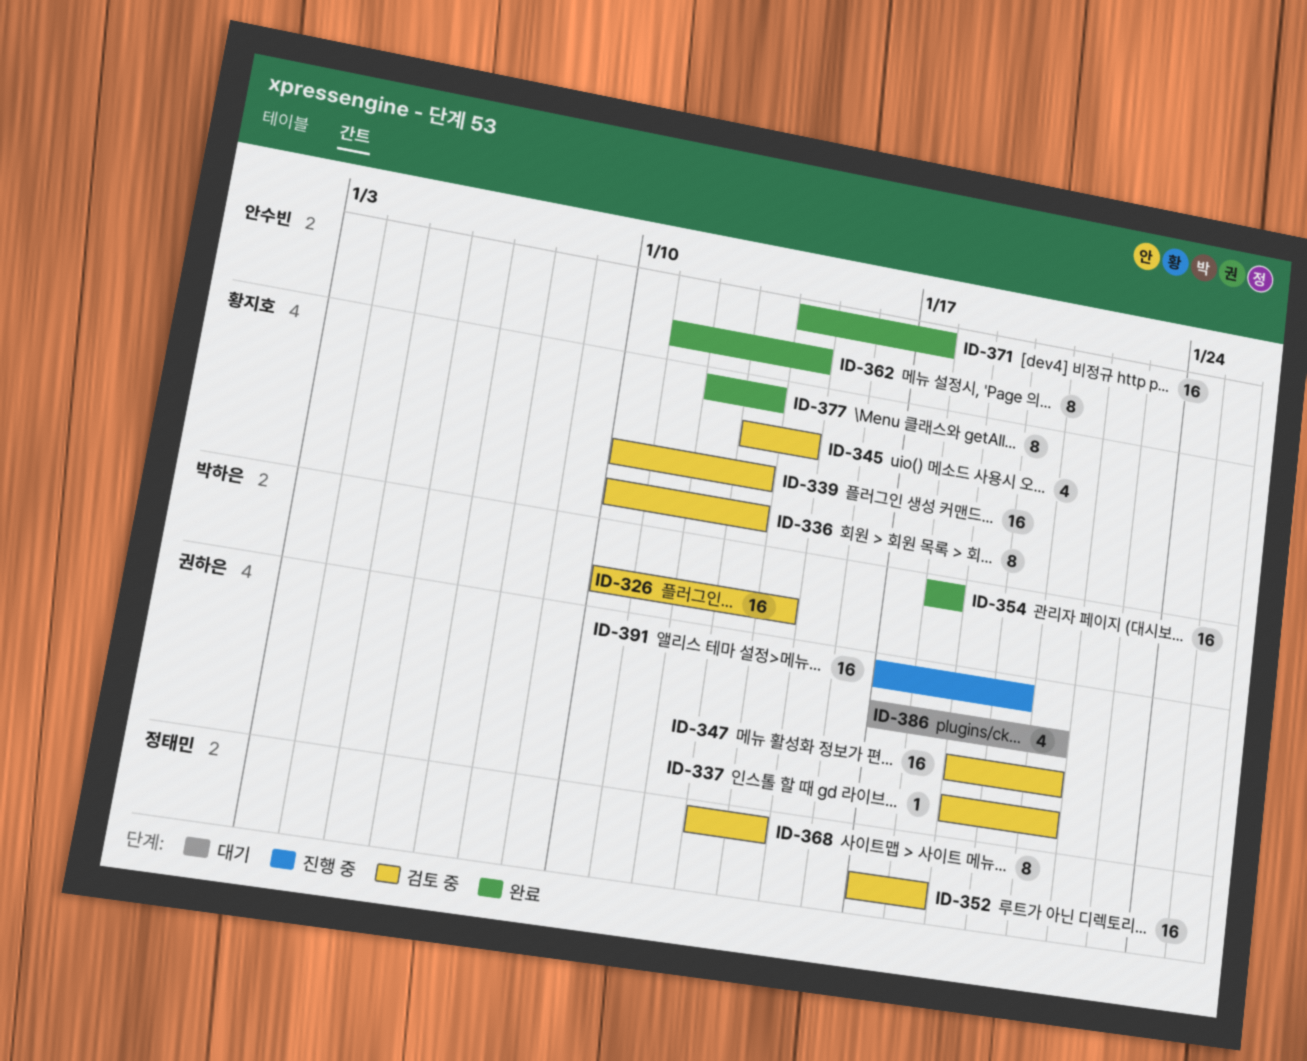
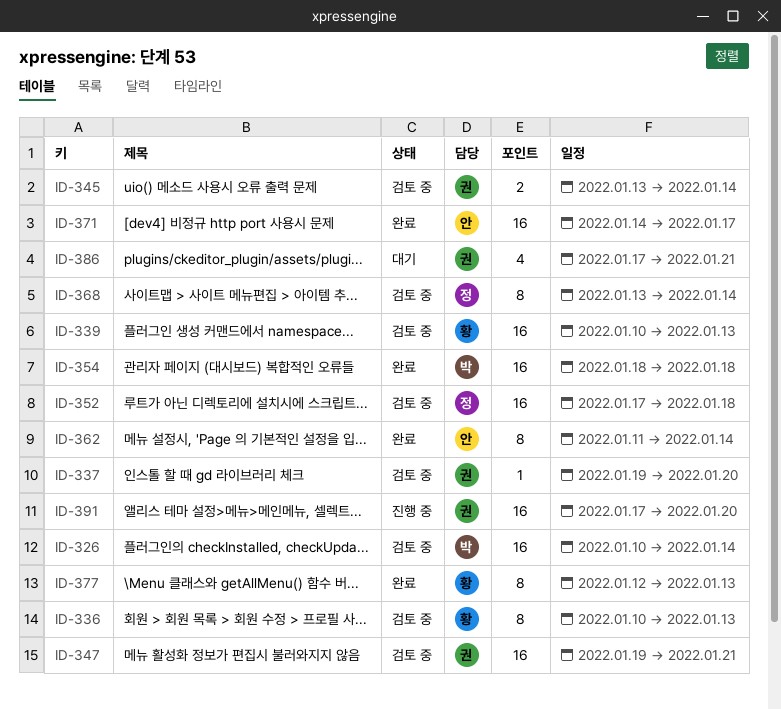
ID-337, due: Jan 21 -> Jan 20
ID-345, owner: 황지호 -> 권하은
ID-345, estimate: 4 -> 2

